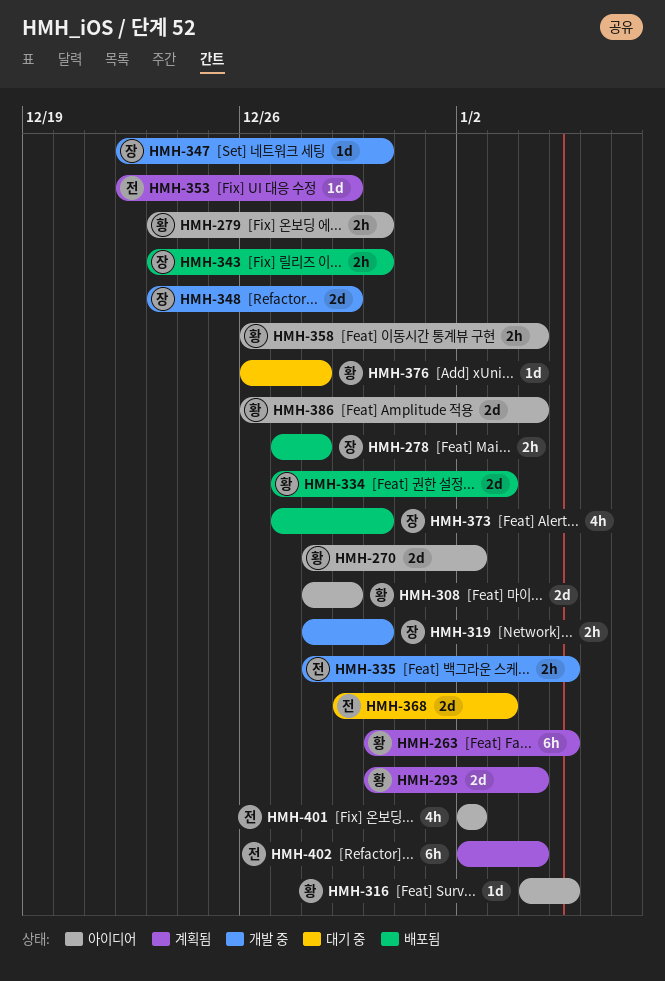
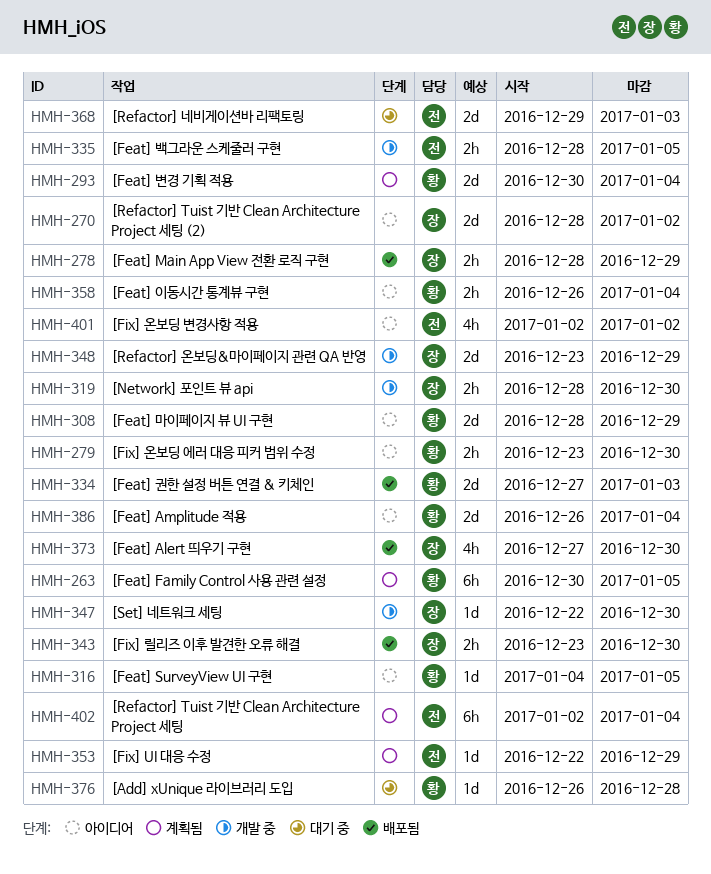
HMH-270, owner: 황 -> 장
HMH-278, start: Dec 27 -> Dec 28
HMH-278, due: Dec 28 -> Dec 29

